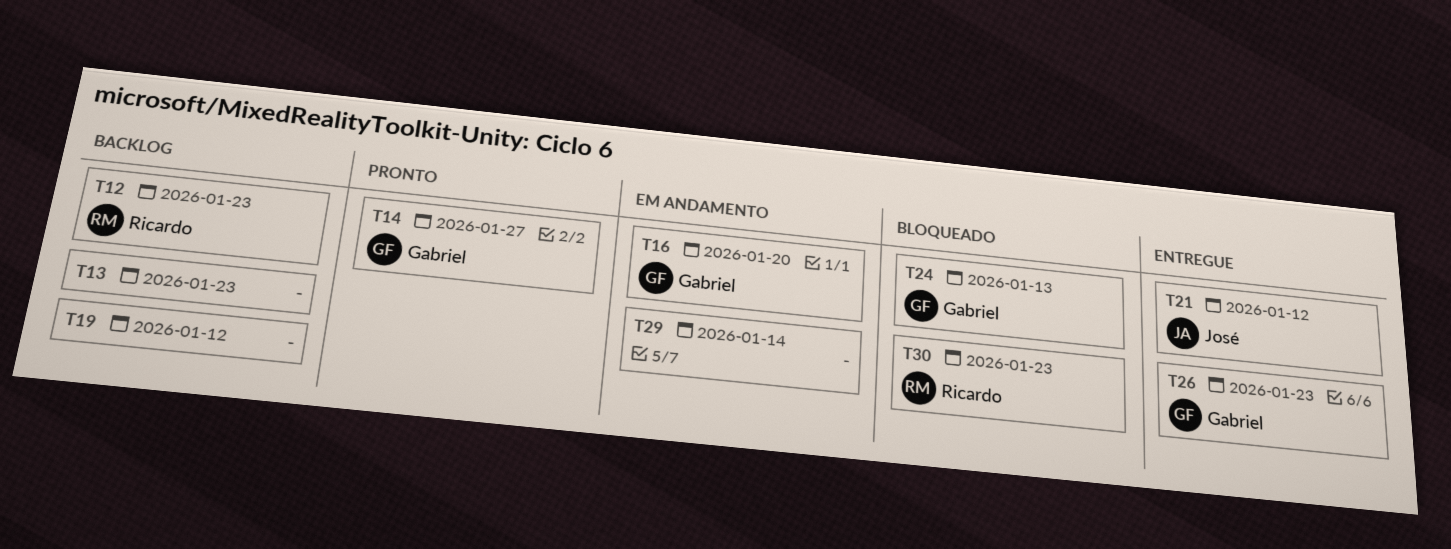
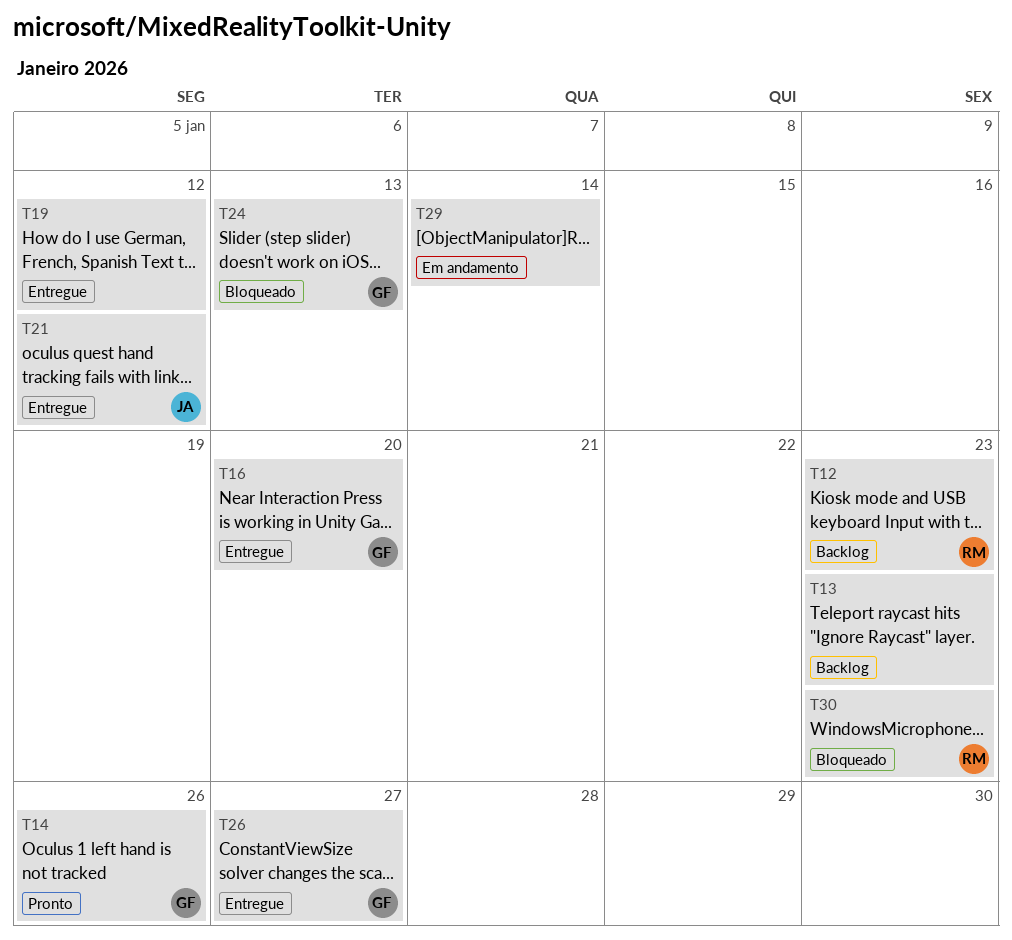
T14, due: Jan 27 -> Jan 26
T16, status: Em andamento -> Entregue
T19, status: Backlog -> Entregue
T26, due: Jan 23 -> Jan 27

